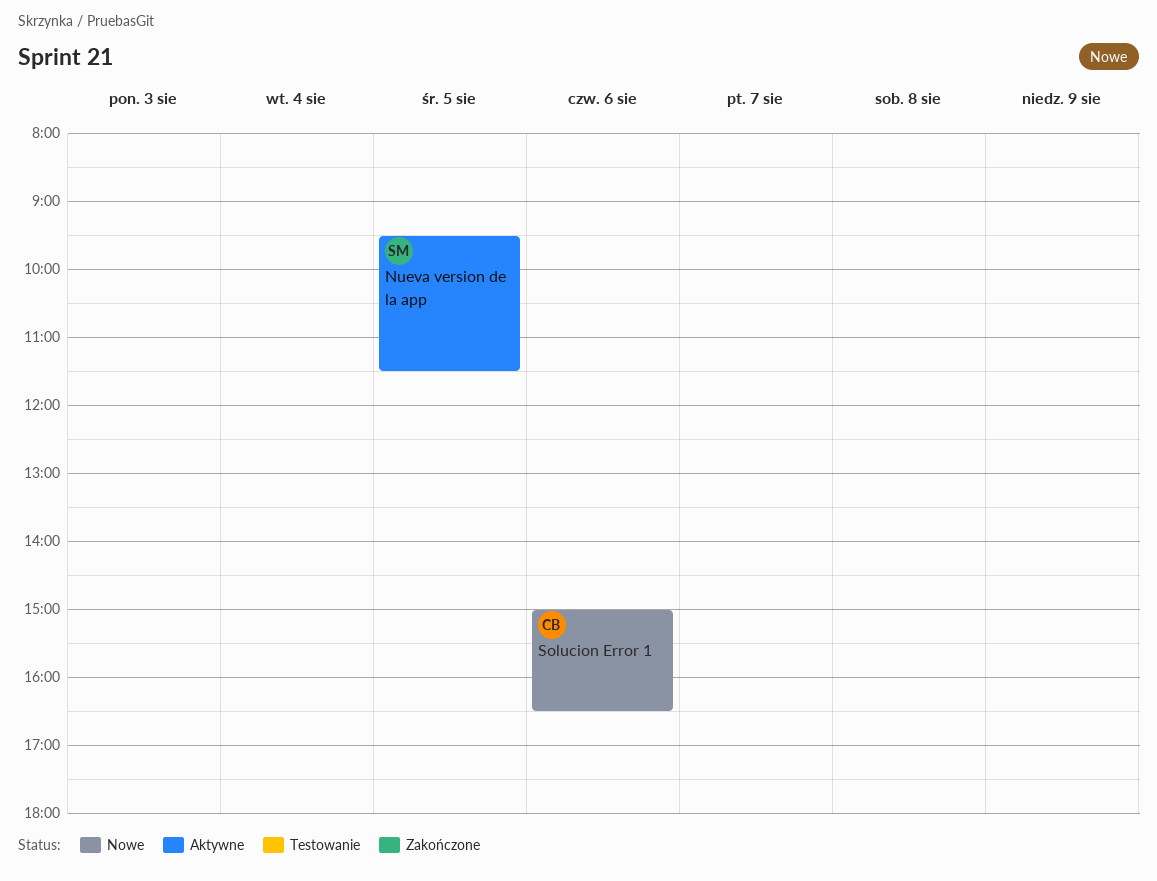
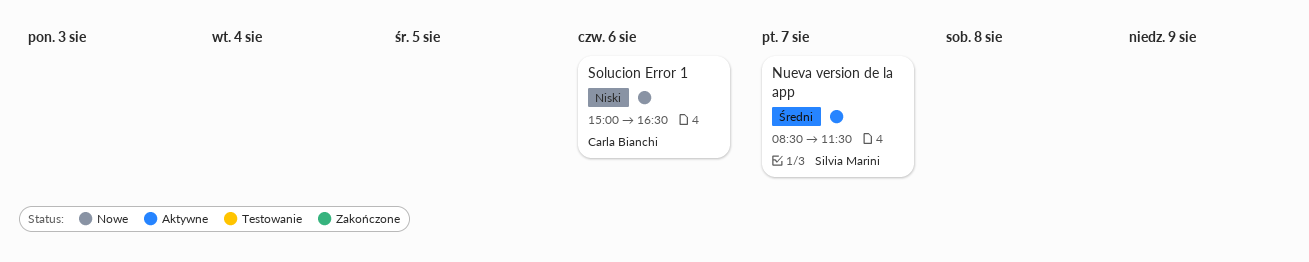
Nueva version de la app, day: Aug 5 -> Aug 7
Nueva version de la app, begins: 09:30 -> 08:30

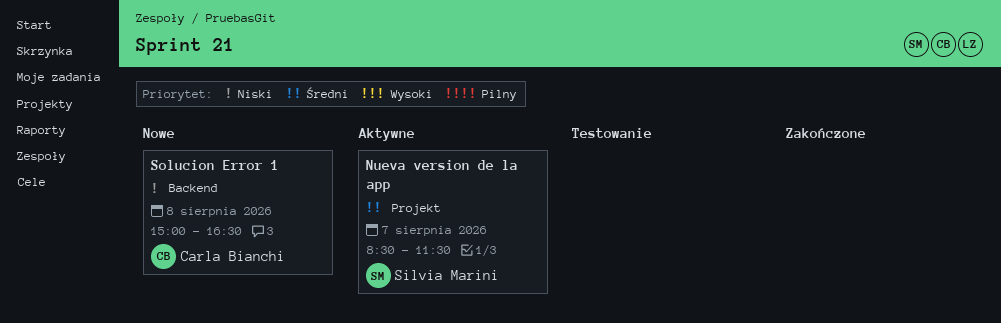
Solucion Error 1, day: Aug 6 -> Aug 8

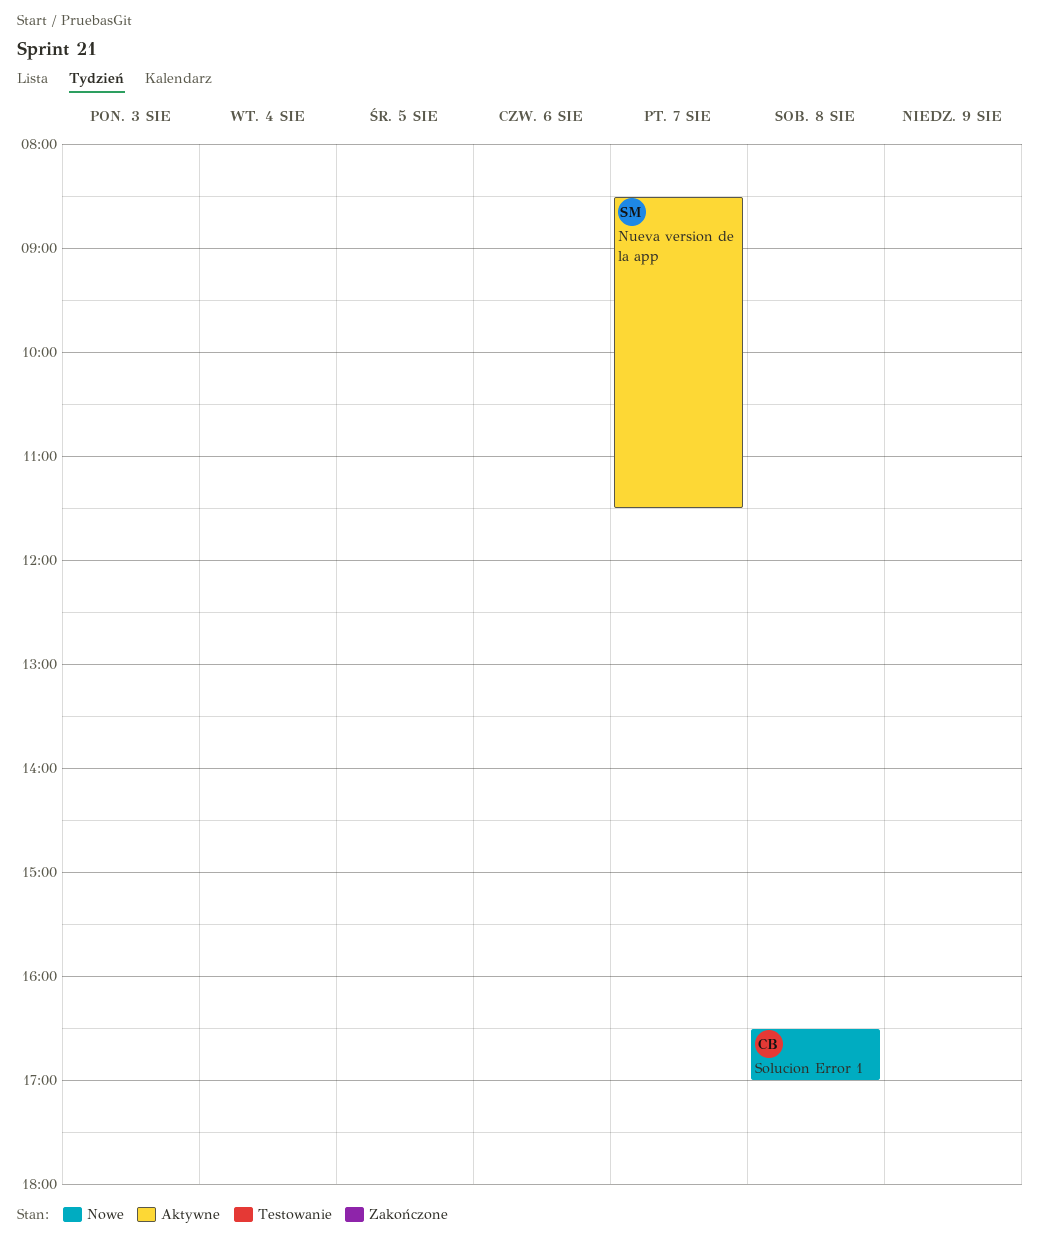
Solucion Error 1, begins: 15:00 -> 16:30
Solucion Error 1, ends: 16:30 -> 17:00

